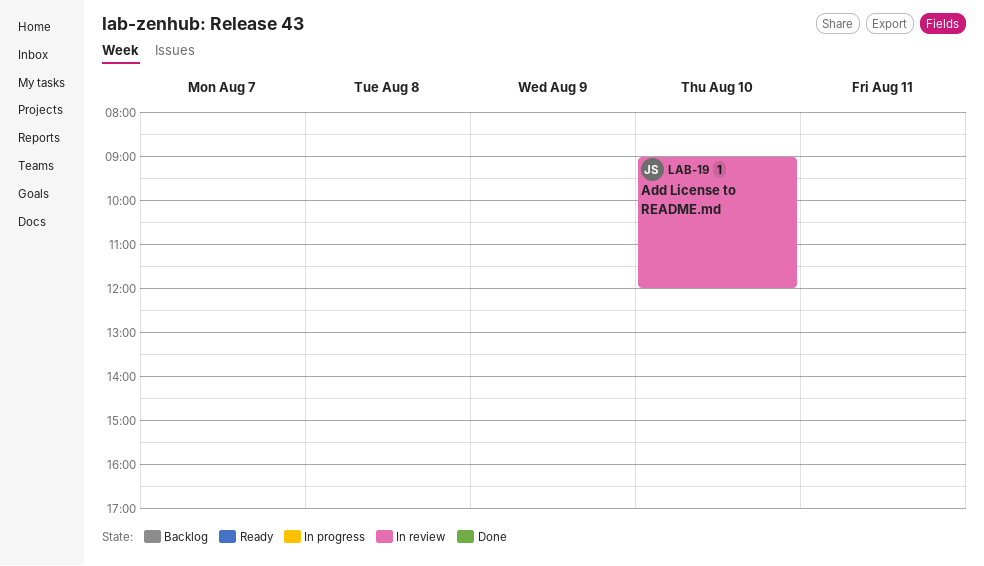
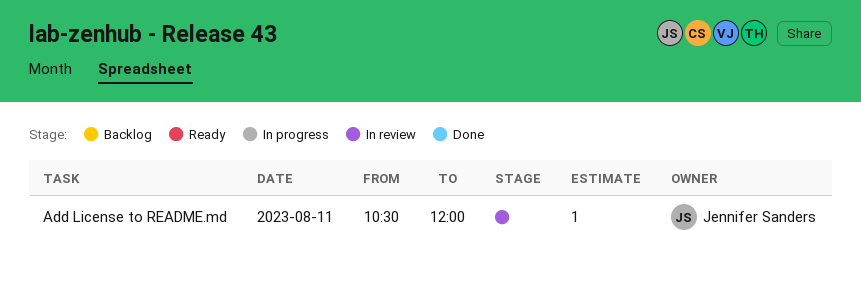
Add License to README.md, day: Aug 10 -> Aug 11
Add License to README.md, begins: 09:00 -> 10:30

